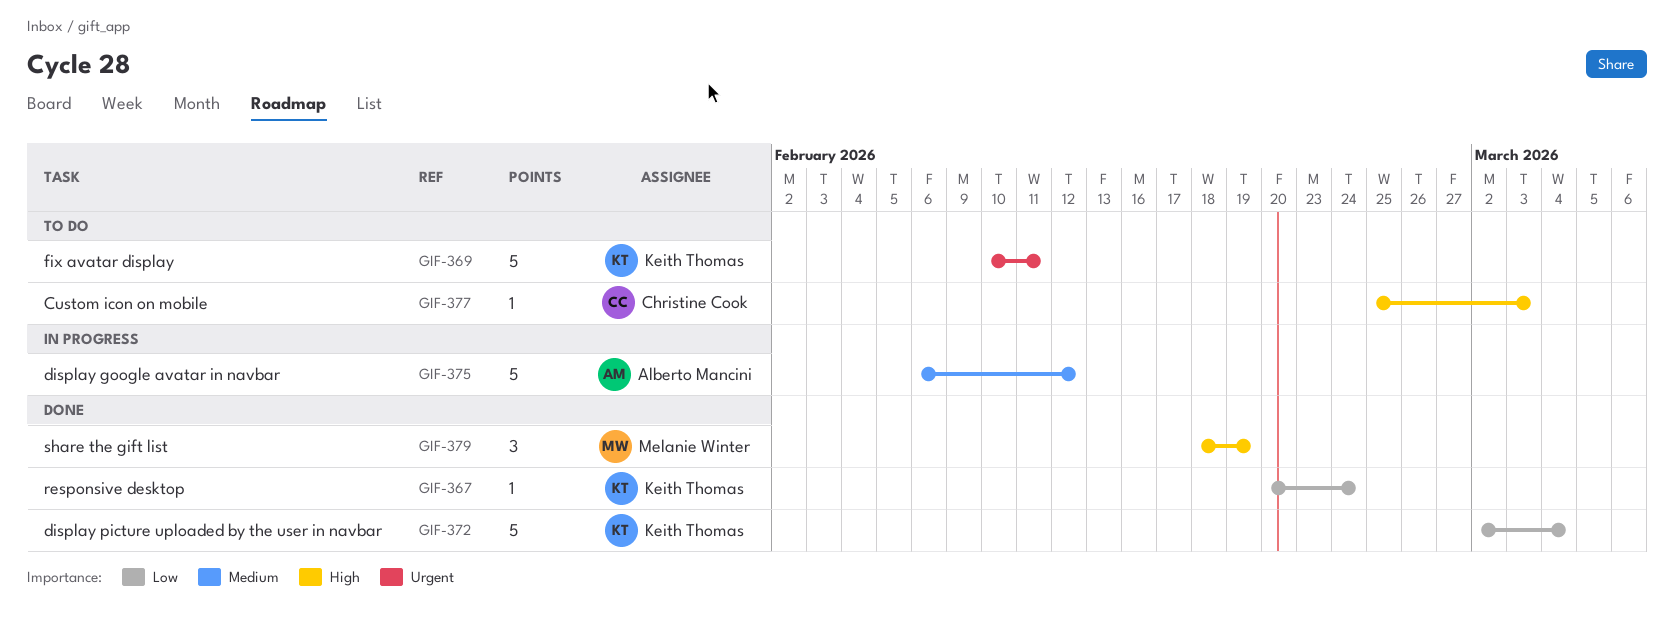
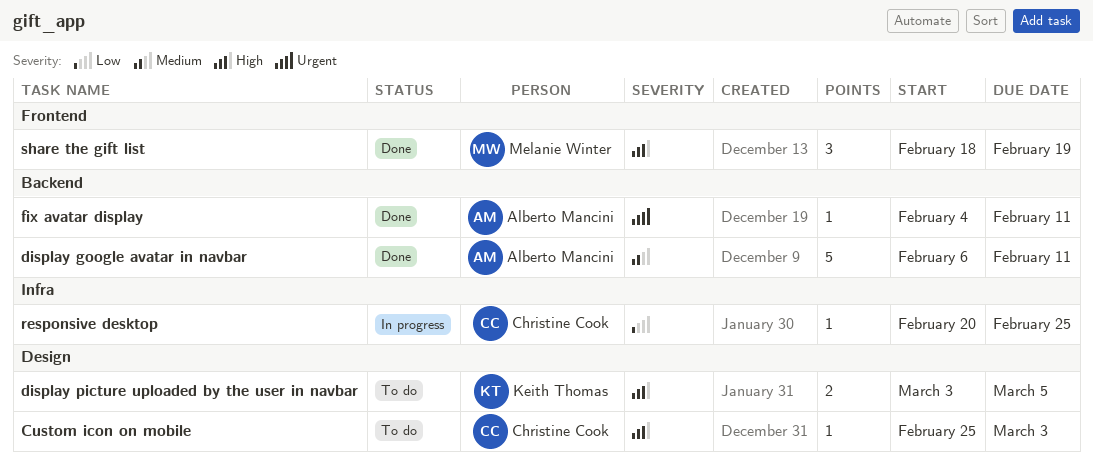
display google avatar in navbar, status: In progress -> Done
display google avatar in navbar, due: Feb 12 -> Feb 11
display picture uploaded by the user in navbar, status: Done -> To do
display picture uploaded by the user in navbar, priority: Low -> High
display picture uploaded by the user in navbar, estimate: 5 -> 2
display picture uploaded by the user in navbar, start: Mar 2 -> Mar 3
display picture uploaded by the user in navbar, due: Mar 4 -> Mar 5
fix avatar display, status: To do -> Done
fix avatar display, owner: Keith Thomas -> Alberto Mancini
fix avatar display, estimate: 5 -> 1
fix avatar display, start: Feb 10 -> Feb 4
responsive desktop, status: Done -> In progress
responsive desktop, owner: Keith Thomas -> Christine Cook
responsive desktop, due: Feb 24 -> Feb 25

